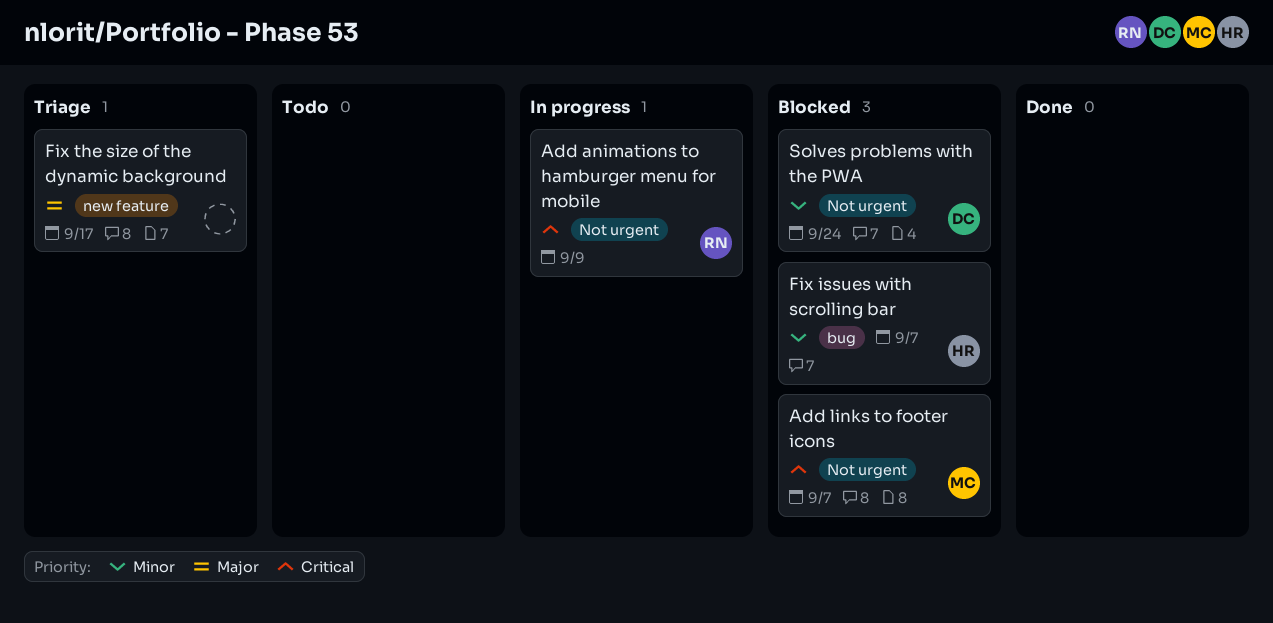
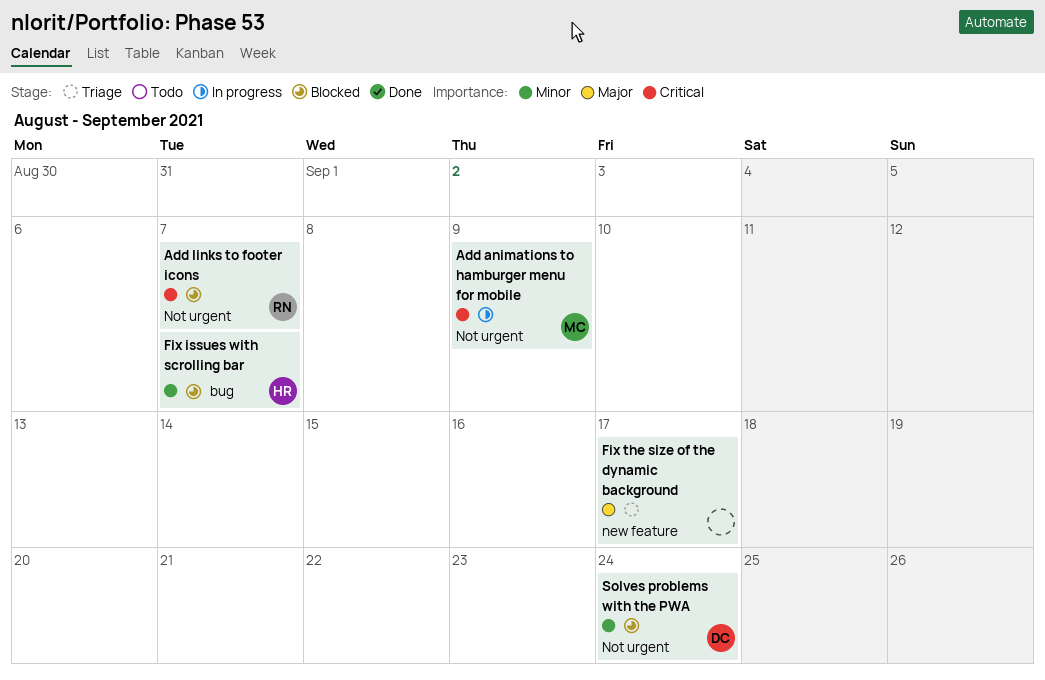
Add animations to hamburger menu for mobile, owner: RN -> MC
Add links to footer icons, owner: MC -> RN

